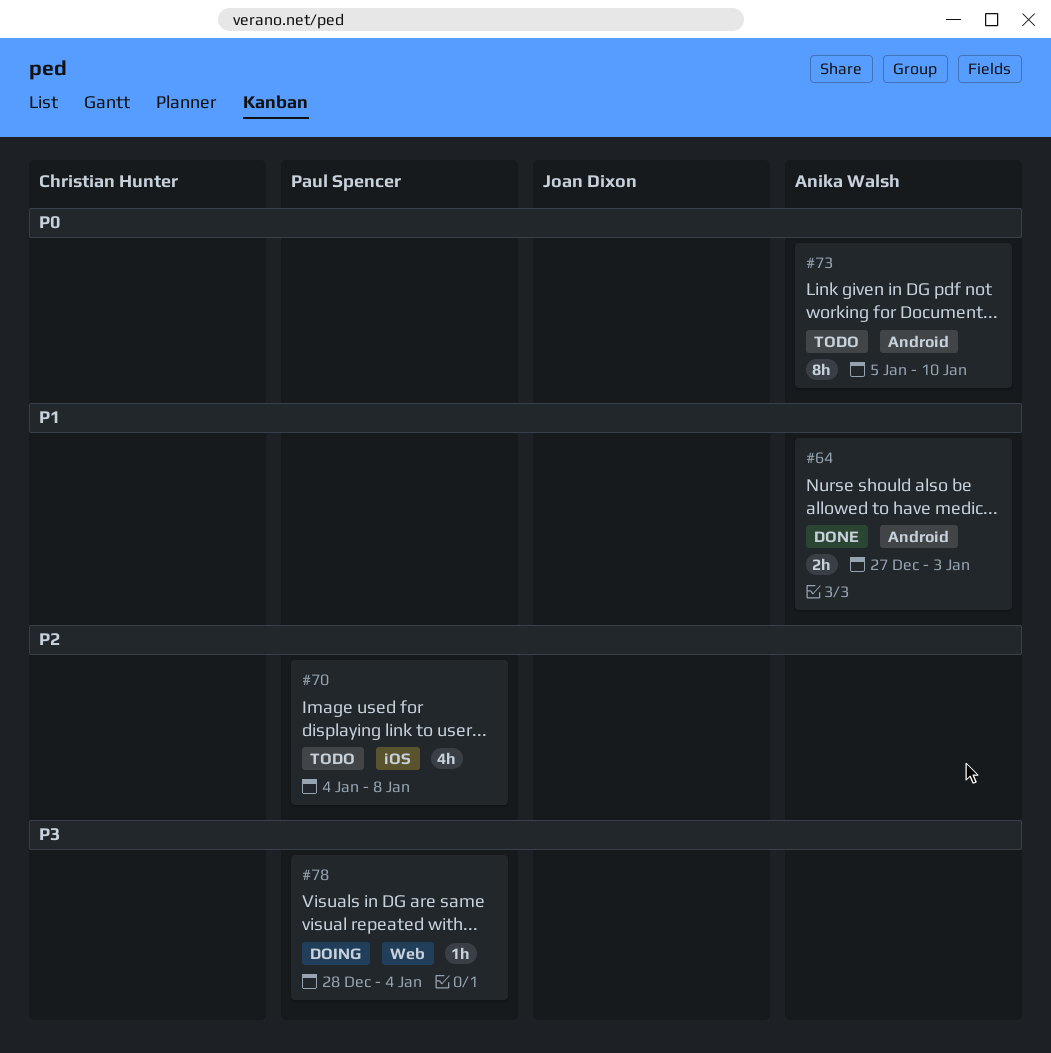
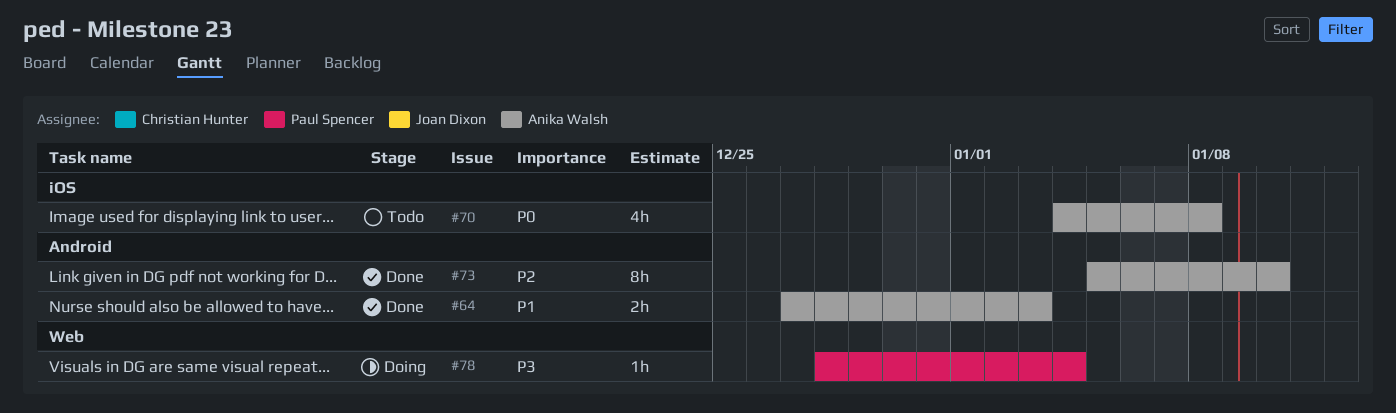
#70, owner: Paul Spencer -> Anika Walsh
#70, priority: P2 -> P0
#73, status: Todo -> Done
#73, priority: P0 -> P2

